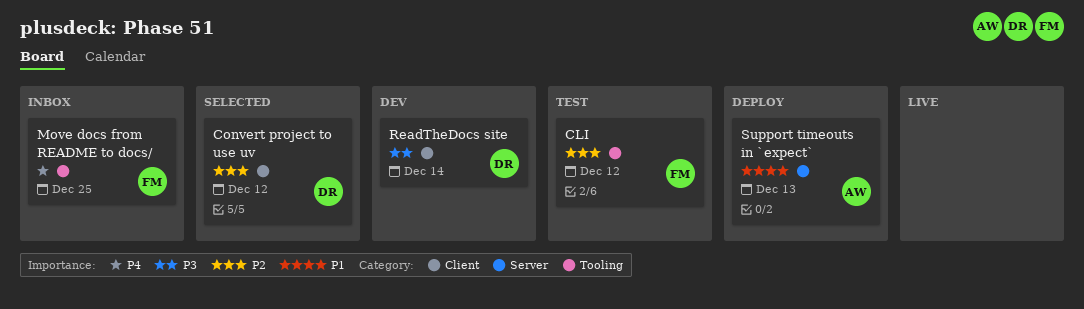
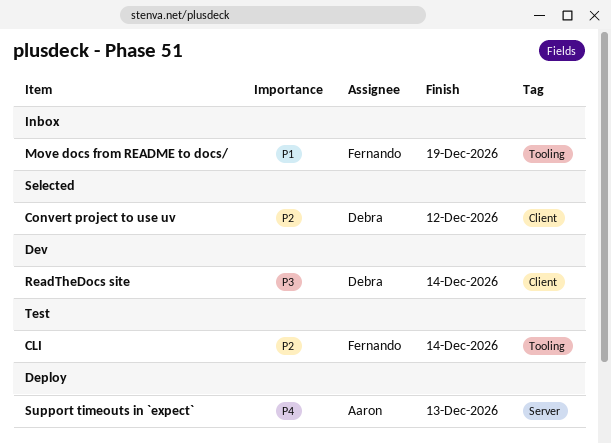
CLI, due: Dec 12 -> Dec 14
Move docs from README to docs/, priority: P4 -> P1
Move docs from README to docs/, due: Dec 25 -> Dec 19
Support timeouts in `expect`, priority: P1 -> P4

